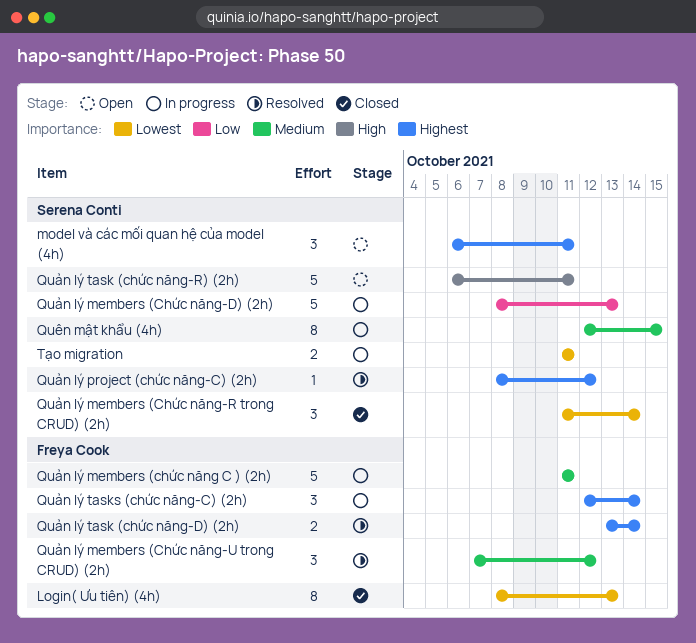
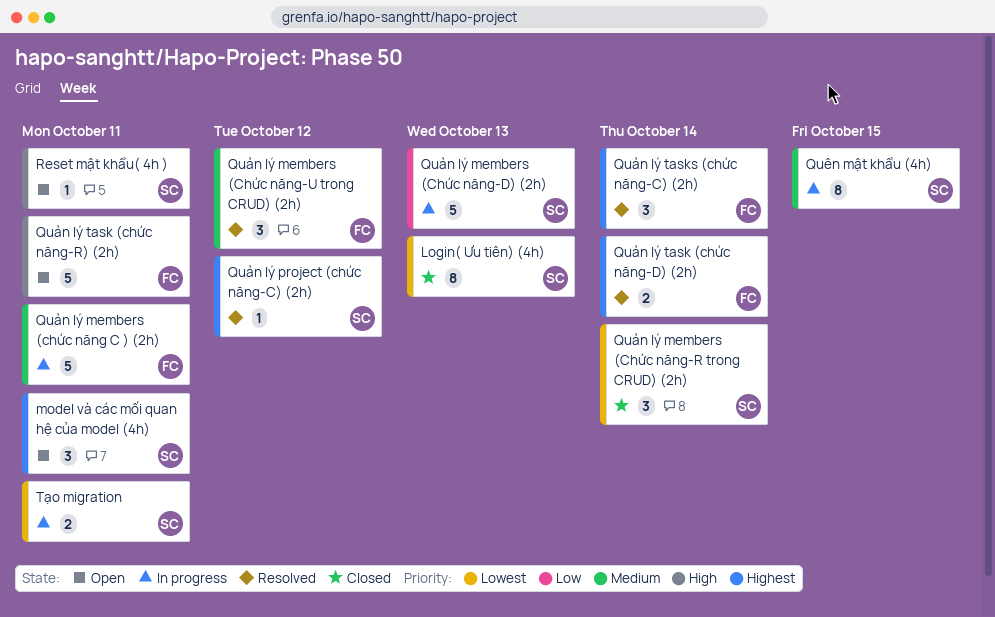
Login( Ưu tiên) (4h), owner: Freya Cook -> Serena Conti
Quản lý task (chức năng-R) (2h), owner: Serena Conti -> Freya Cook
Quản lý tasks (chức năng-C) (2h), status: In progress -> Resolved
Reset mật khẩu( 4h ): none -> present

